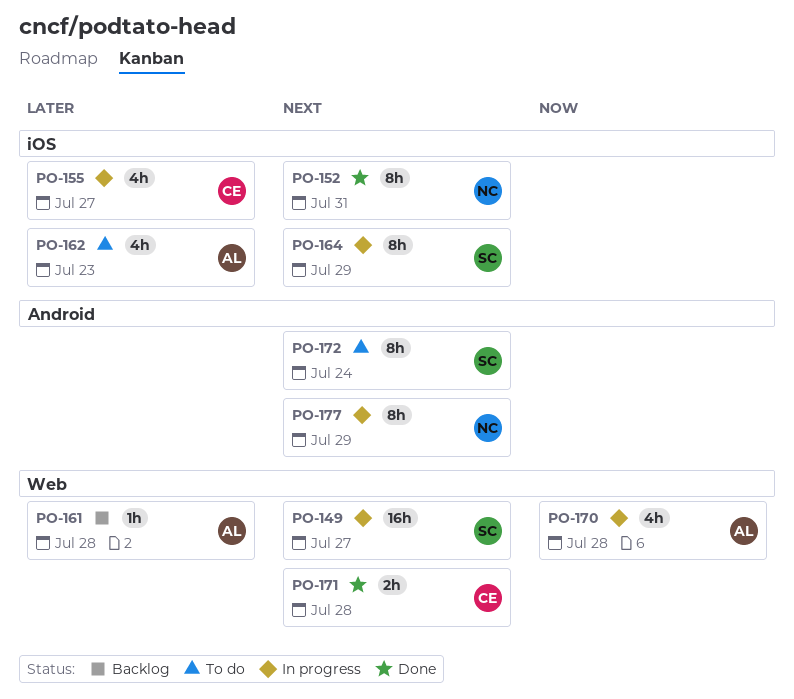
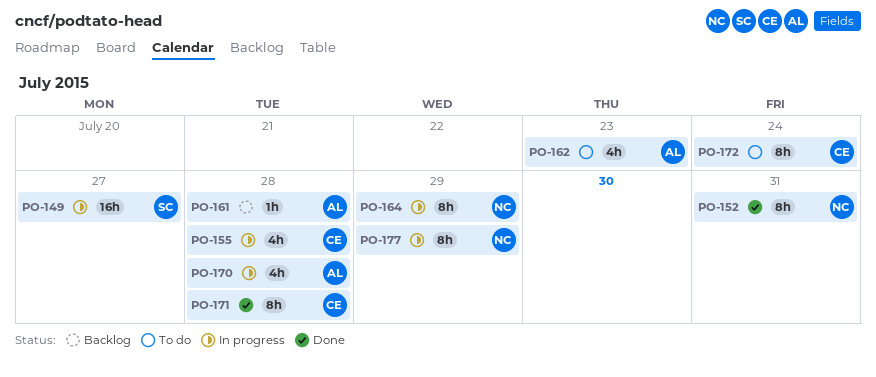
PO-155, due: Jul 27 -> Jul 28
PO-164, owner: SC -> NC
PO-171, estimate: 2h -> 8h
PO-172, owner: SC -> CE

